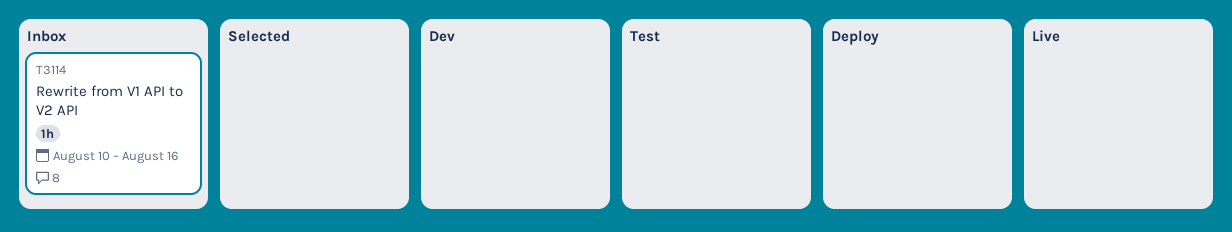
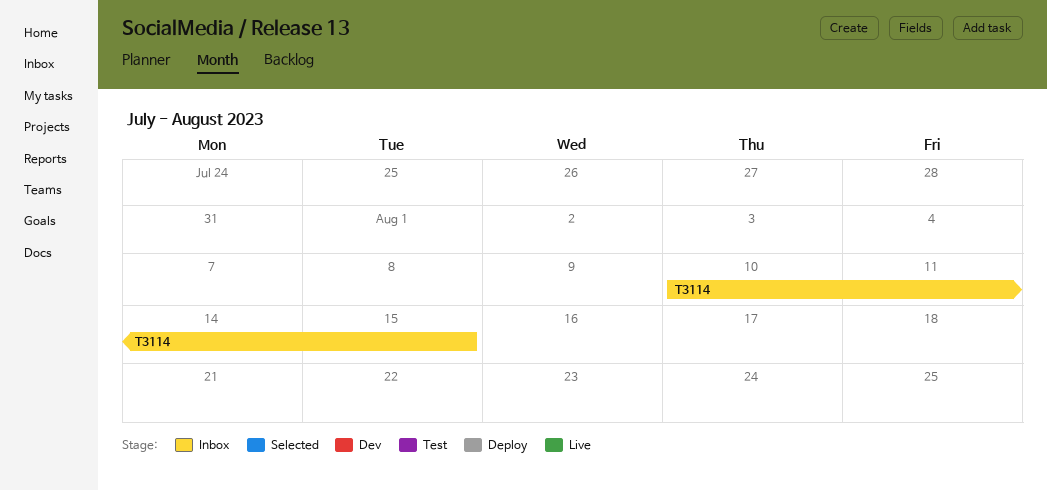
T3114, due: Aug 16 -> Aug 15

